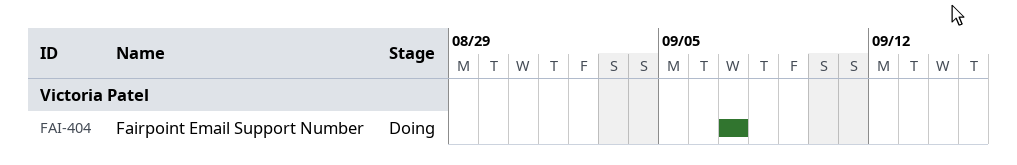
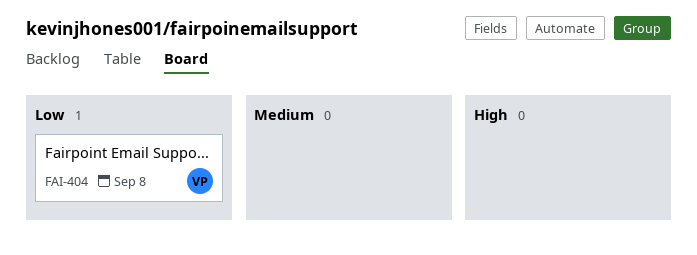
FAI-404, due: Sep 7 -> Sep 8

